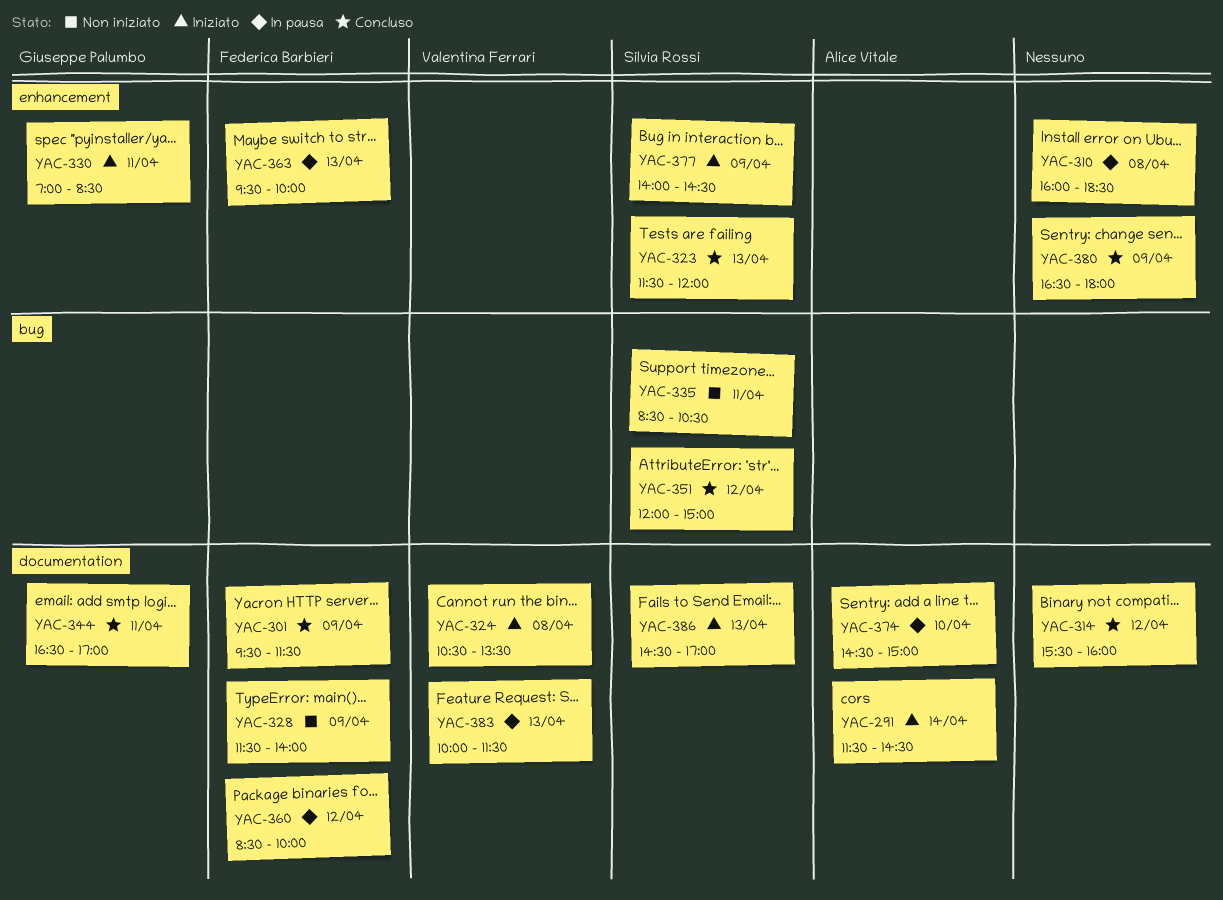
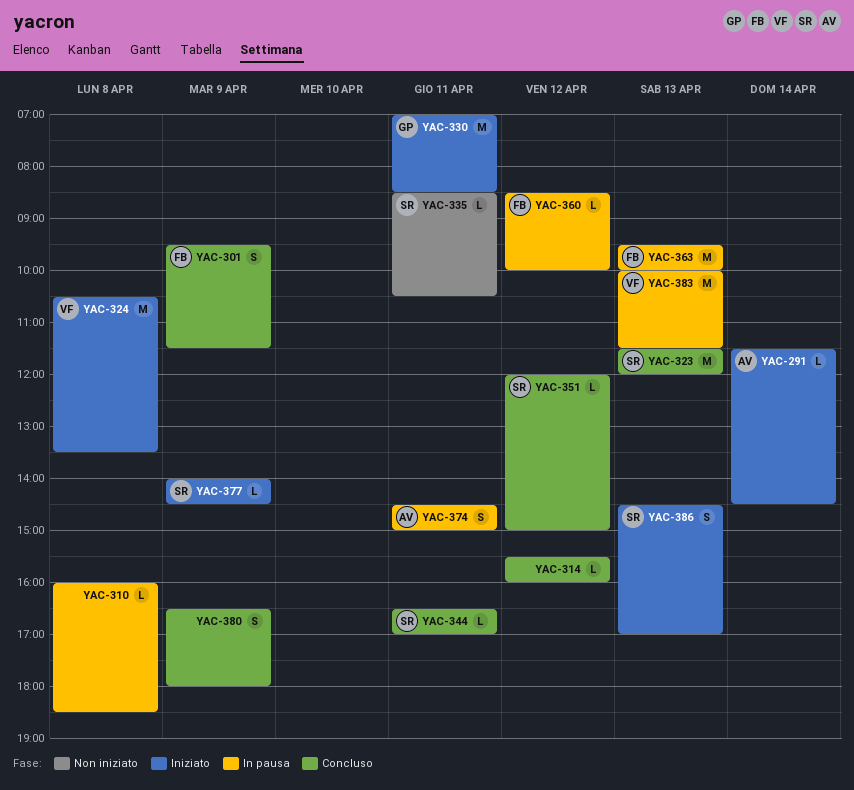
YAC-328: present -> none
YAC-344, owner: Giuseppe Palumbo -> Silvia Rossi
YAC-374, day: Apr 10 -> Apr 11

